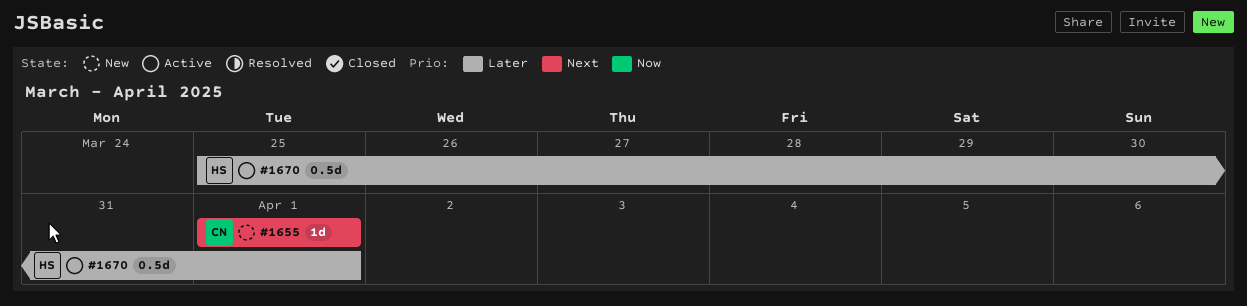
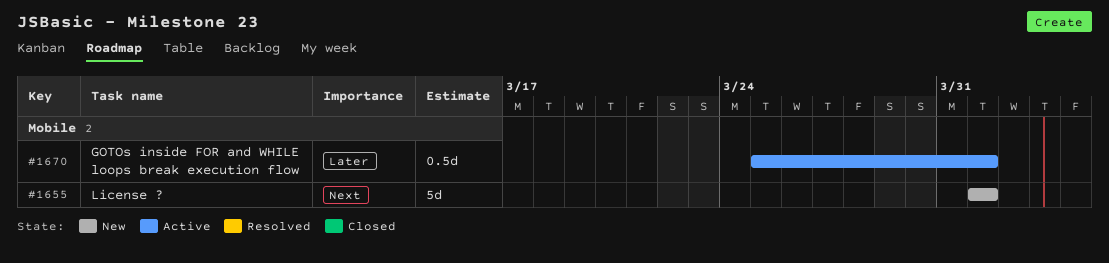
#1655, estimate: 1d -> 5d

